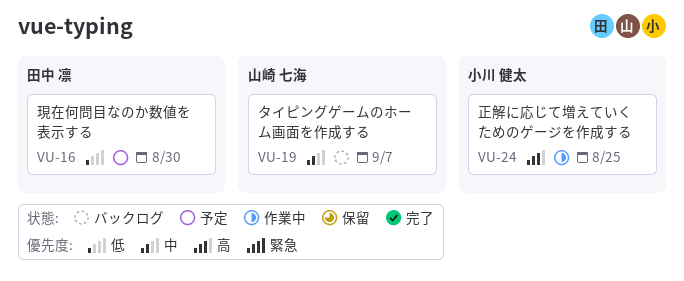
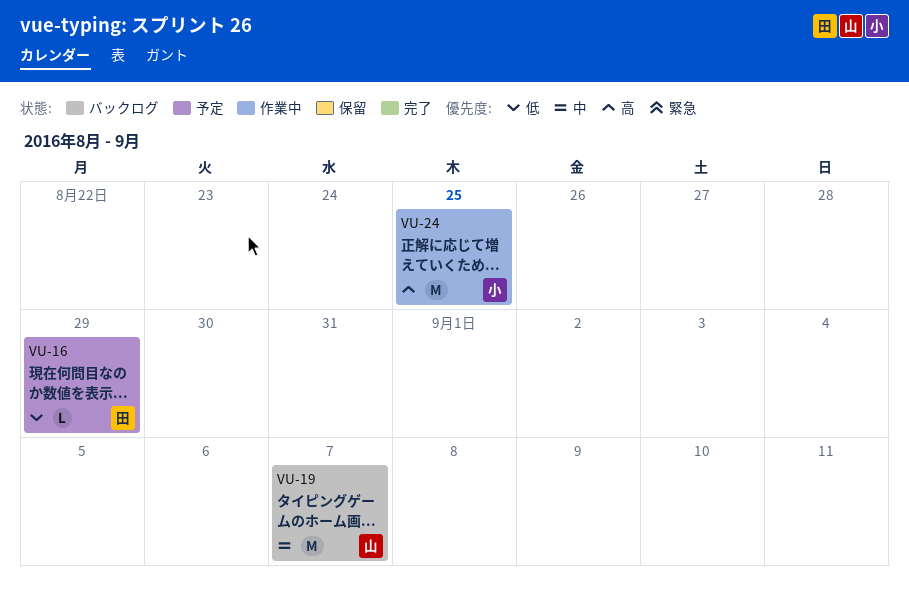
VU-16, due: Aug 30 -> Aug 29

